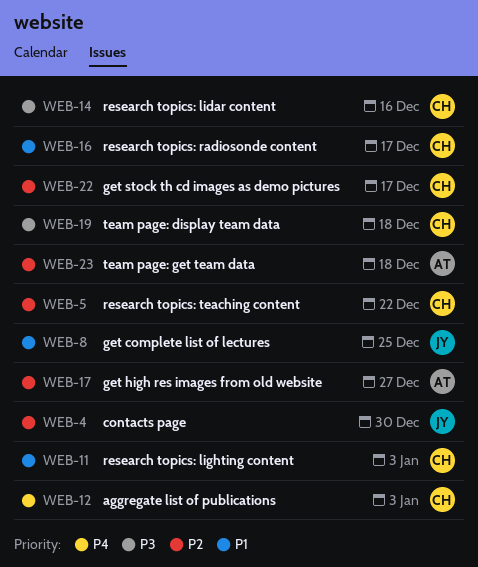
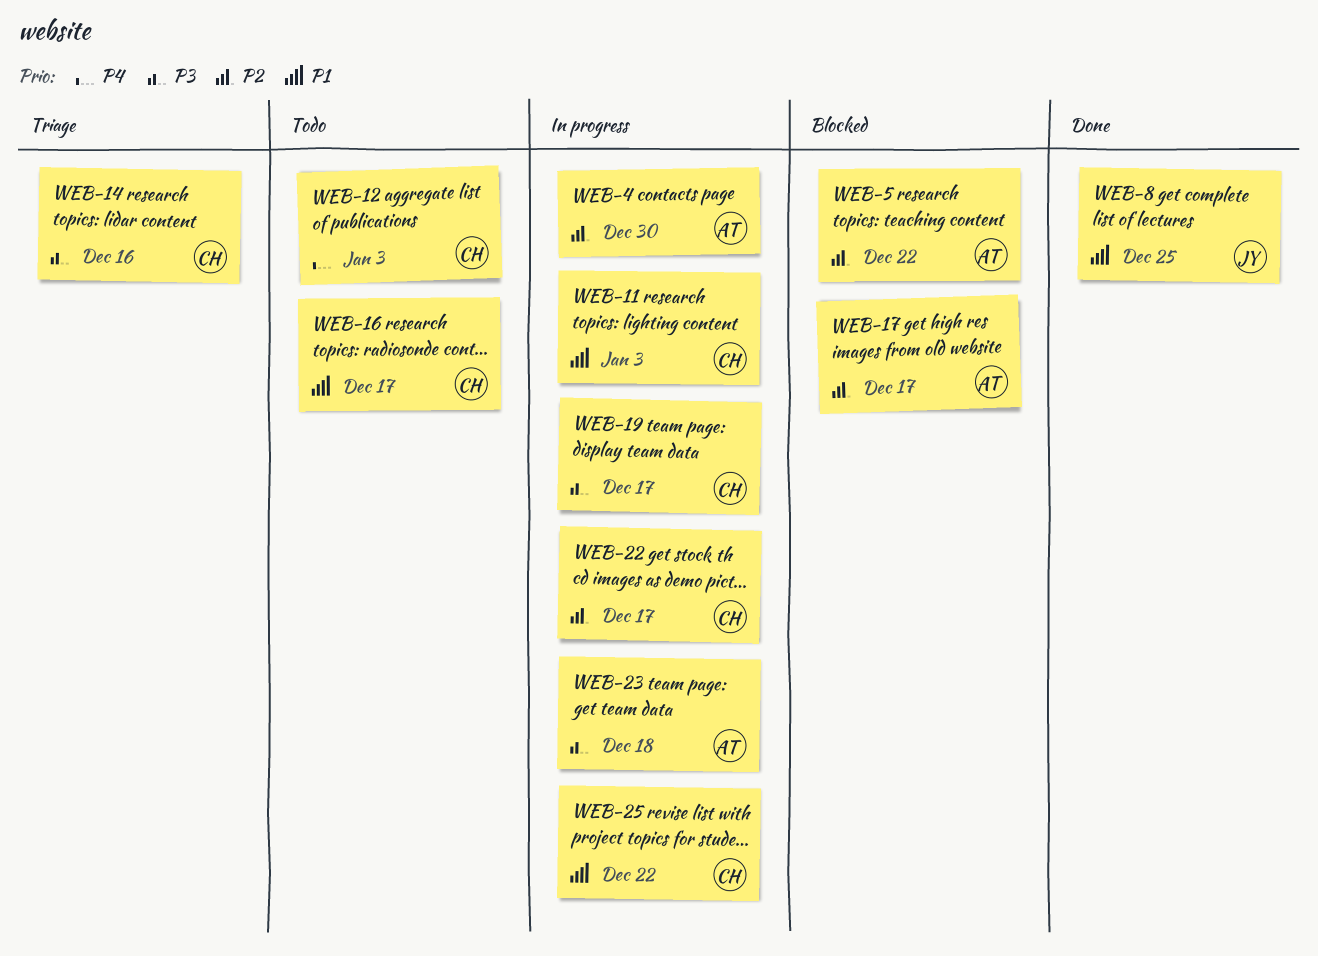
WEB-4, owner: JY -> AT
WEB-5, owner: CH -> AT
WEB-17, due: Dec 27 -> Dec 17
WEB-19, due: Dec 18 -> Dec 17
WEB-23, priority: P2 -> P3
WEB-25: none -> present

